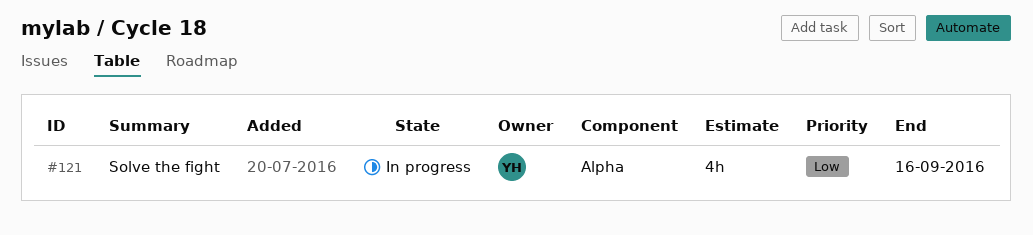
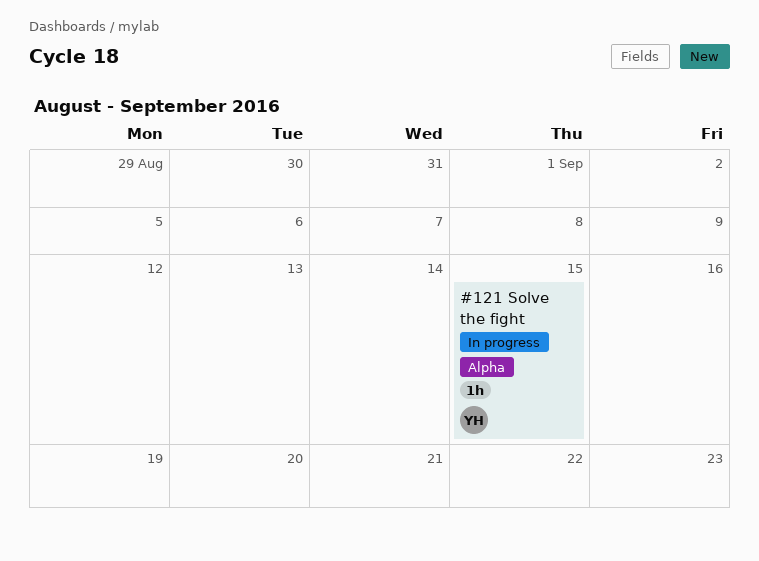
#121, estimate: 4h -> 1h
#121, due: Sep 16 -> Sep 15

